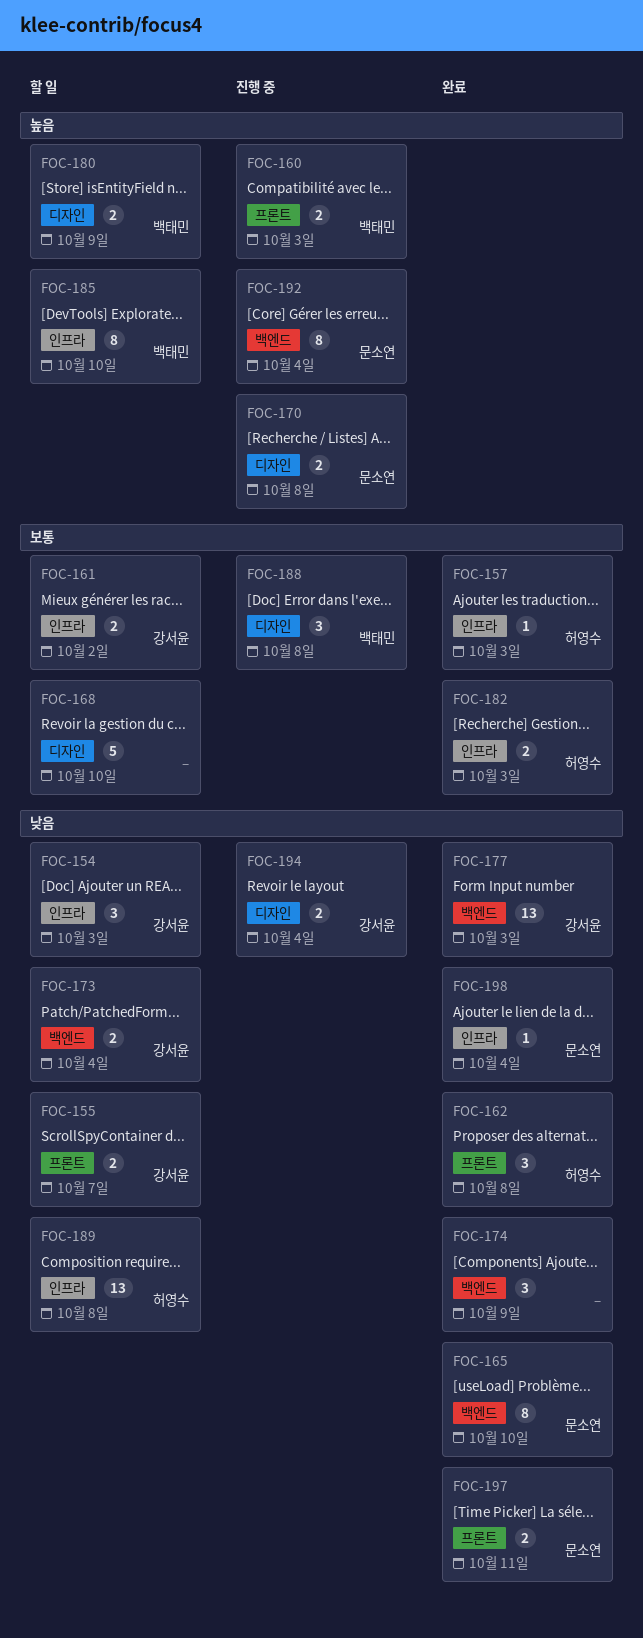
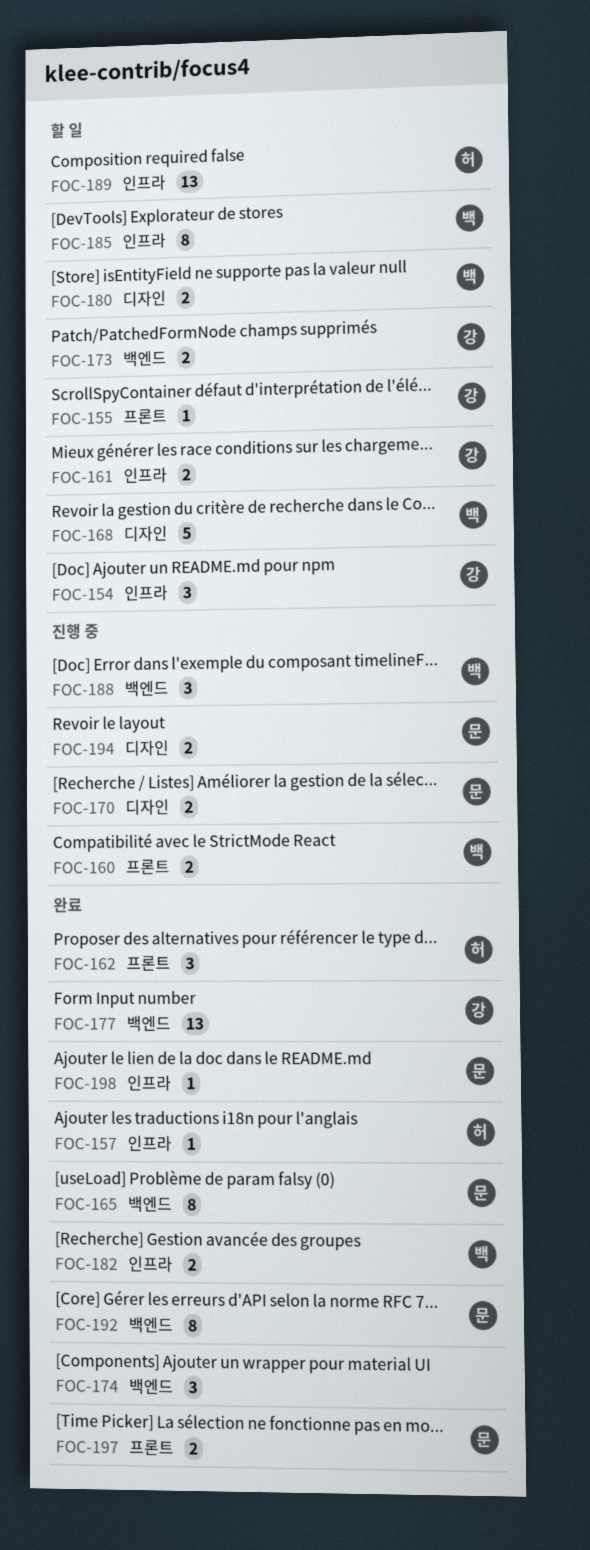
FOC-155, estimate: 2 -> 1
FOC-168, owner: none -> 백태민
FOC-182, owner: 허영수 -> 백태민
FOC-188, label: 디자인 -> 백엔드
FOC-192, status: 진행 중 -> 완료
FOC-194, owner: 강서윤 -> 문소연

